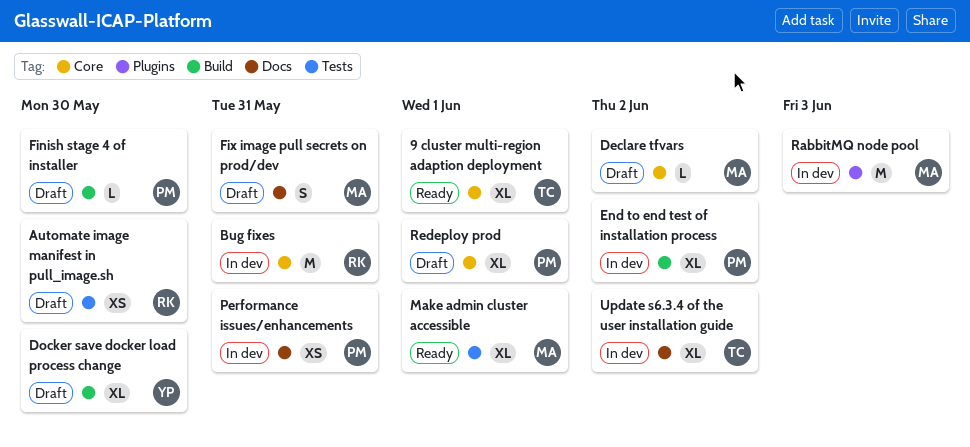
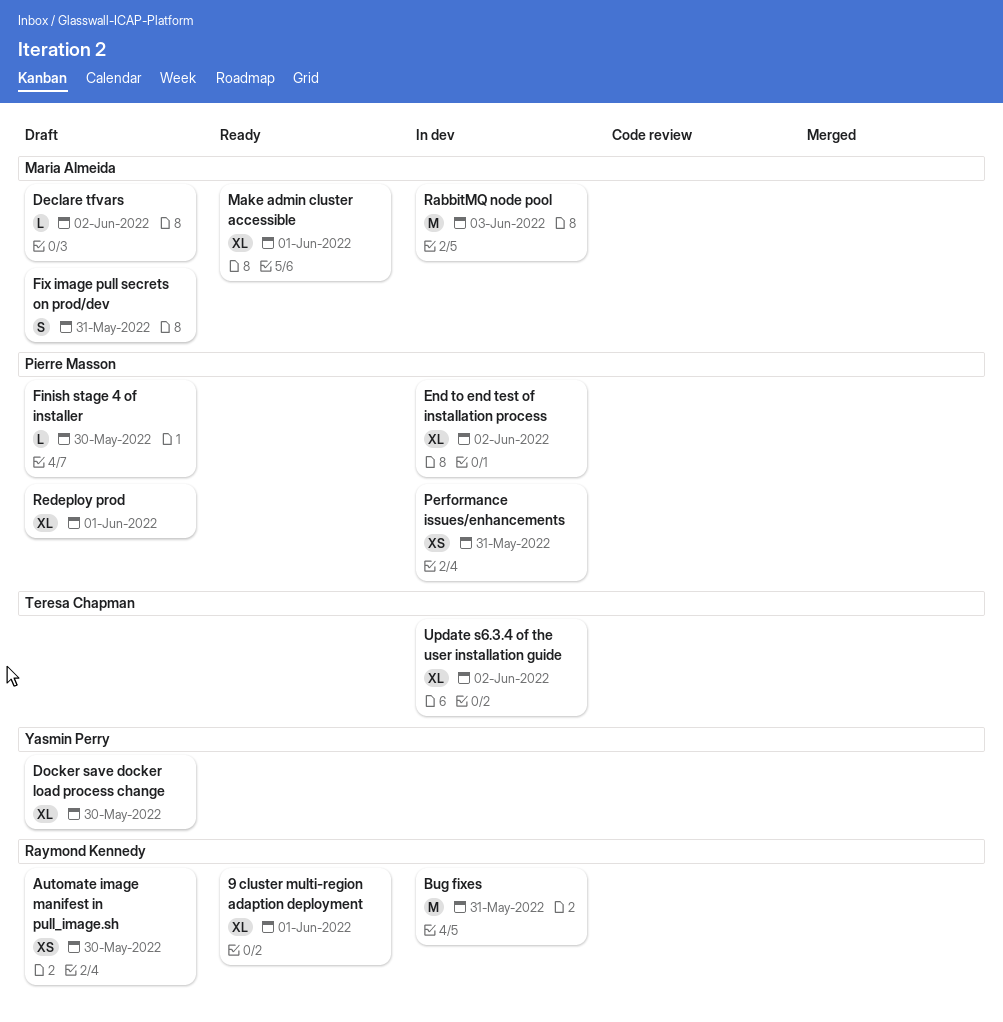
9 cluster multi-region adaption deployment, owner: Teresa Chapman -> Raymond Kennedy

